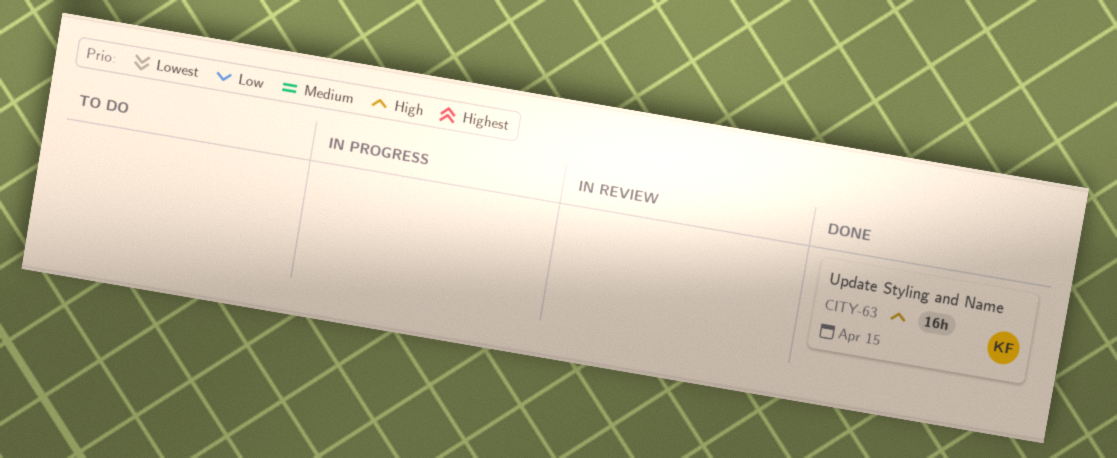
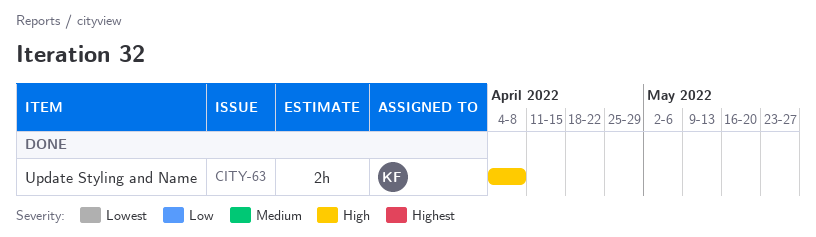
CITY-63, estimate: 16h -> 2h
CITY-63, due: Apr 15 -> Apr 8

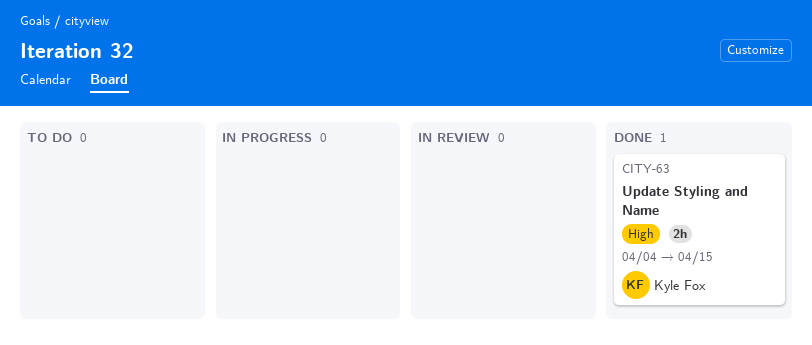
CITY-63, due: Apr 8 -> Apr 15

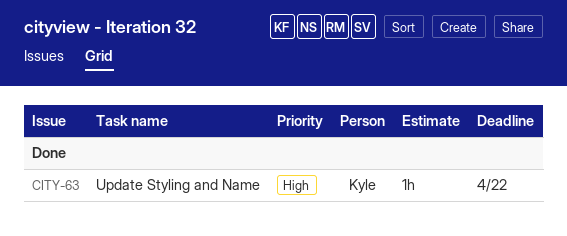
CITY-63, estimate: 2h -> 1h
CITY-63, due: Apr 15 -> Apr 22

